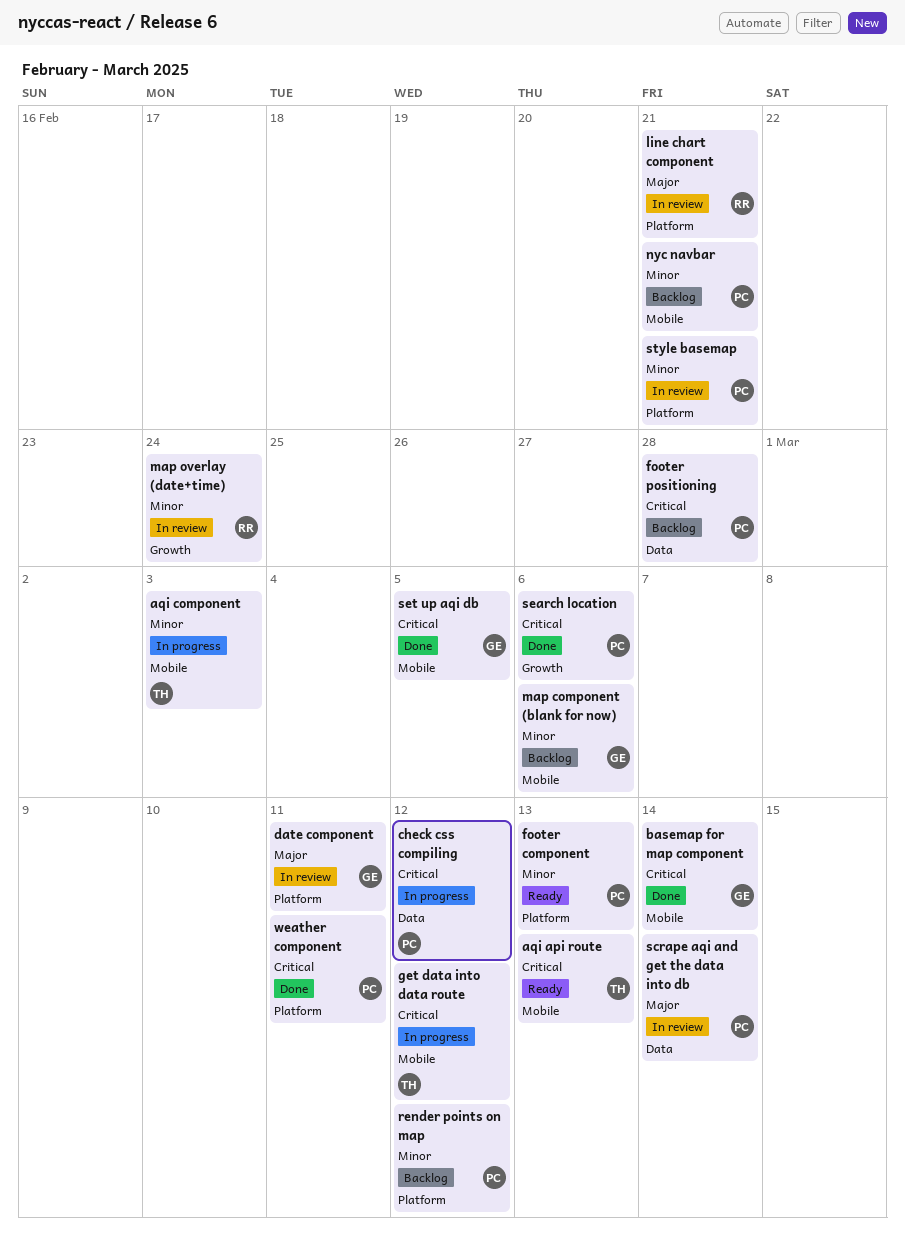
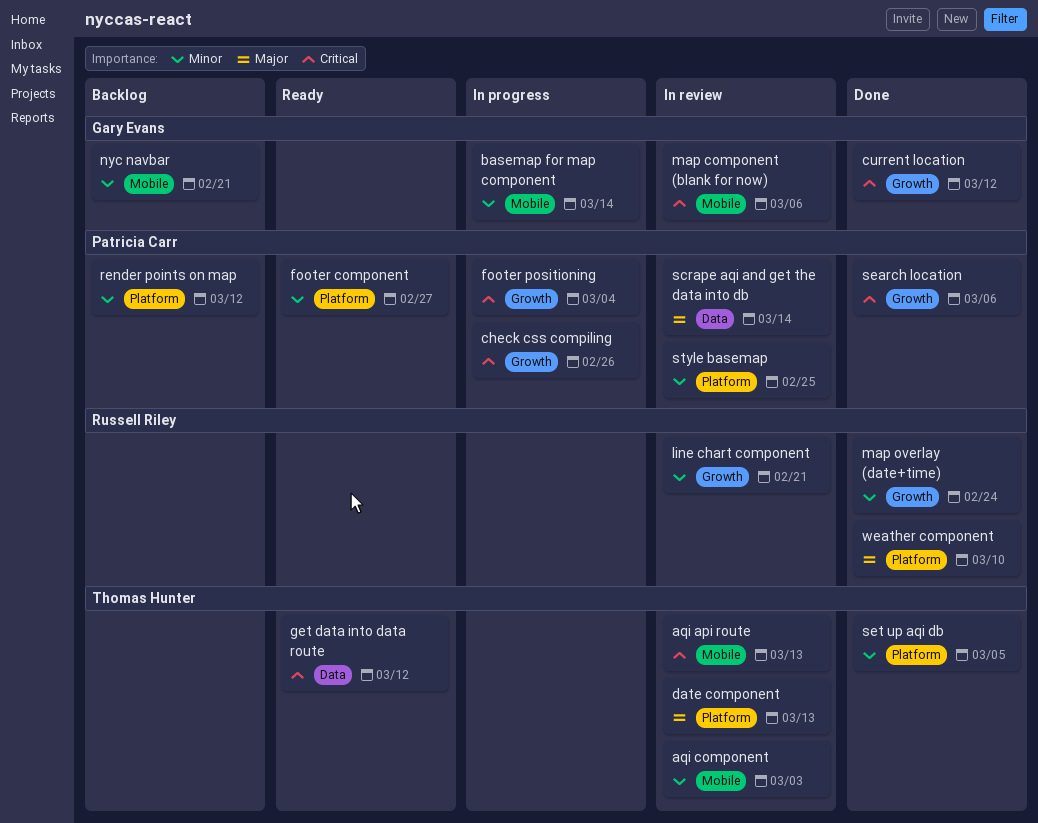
aqi api route, status: Ready -> In review
aqi component, status: In progress -> In review
basemap for map component, status: Done -> In progress
basemap for map component, priority: Critical -> Minor
check css compiling, label: Data -> Growth
check css compiling, due: Mar 12 -> Feb 26
current location: none -> present
date component, owner: Gary Evans -> Thomas Hunter
date component, due: Mar 11 -> Mar 13
footer component, due: Mar 13 -> Feb 27
footer positioning, status: Backlog -> In progress
footer positioning, label: Data -> Growth
footer positioning, due: Feb 28 -> Mar 4
get data into data route, status: In progress -> Ready
get data into data route, label: Mobile -> Data
line chart component, priority: Major -> Minor
line chart component, label: Platform -> Growth
map component (blank for now), status: Backlog -> In review
map component (blank for now), priority: Minor -> Critical
map overlay (date+time), status: In review -> Done
nyc navbar, owner: Patricia Carr -> Gary Evans
set up aqi db, owner: Gary Evans -> Thomas Hunter
set up aqi db, priority: Critical -> Minor
set up aqi db, label: Mobile -> Platform
style basemap, due: Feb 21 -> Feb 25
weather component, owner: Patricia Carr -> Russell Riley
weather component, priority: Critical -> Major
weather component, due: Mar 11 -> Mar 10

